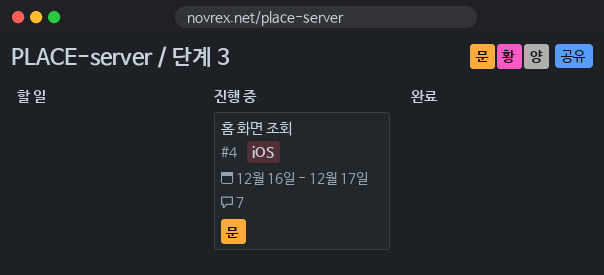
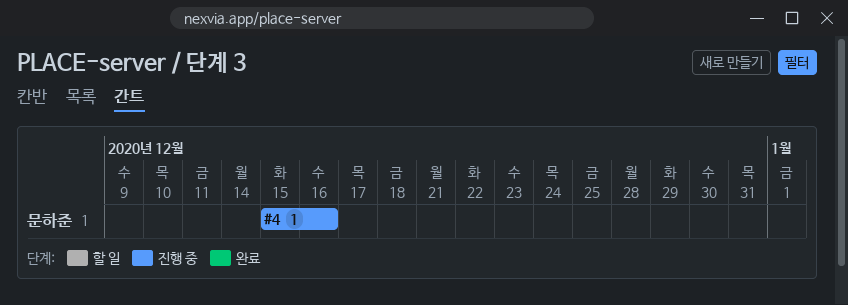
#4, start: Dec 16 -> Dec 15
#4, due: Dec 17 -> Dec 16

